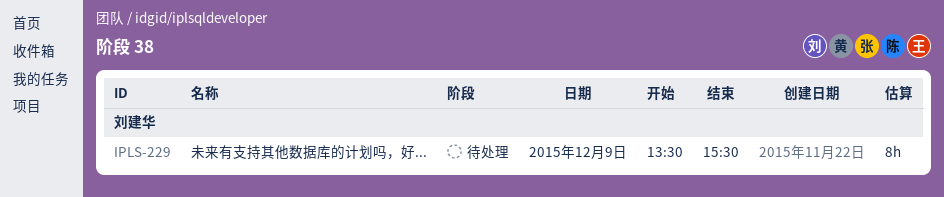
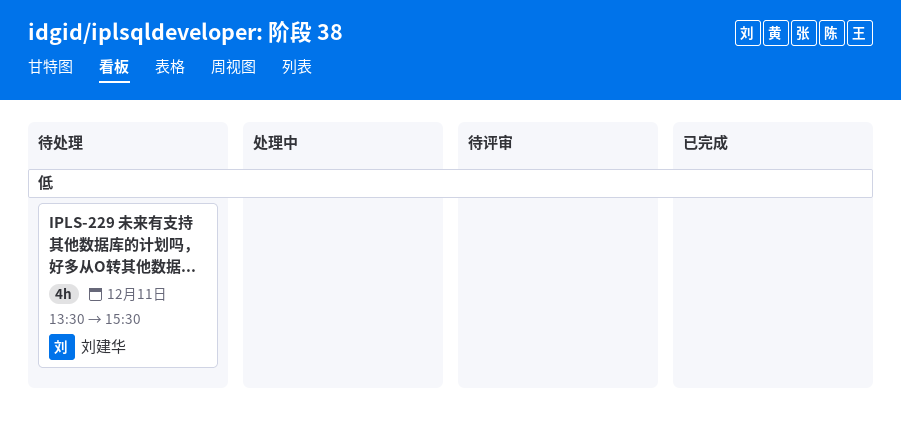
IPLS-229, estimate: 8h -> 4h
IPLS-229, day: Dec 9 -> Dec 11

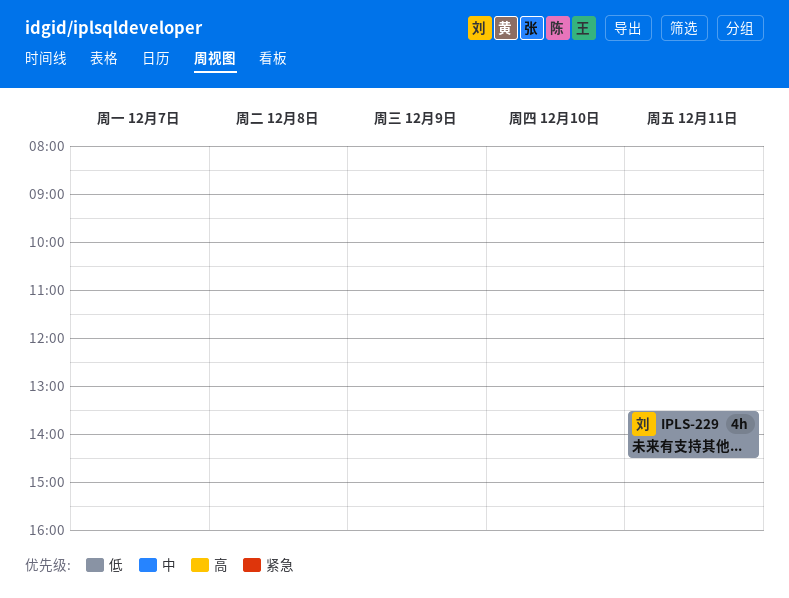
IPLS-229, ends: 15:30 -> 14:30

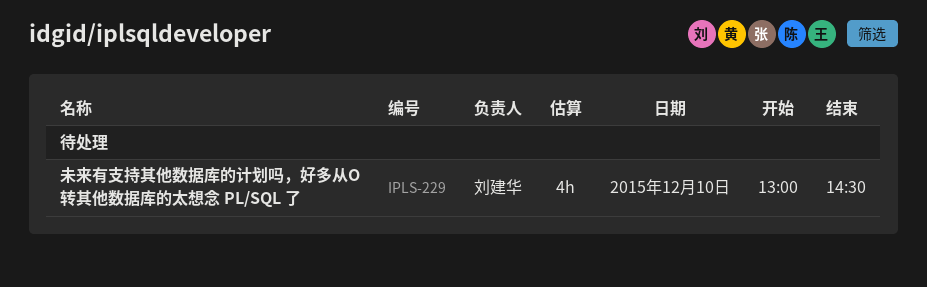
IPLS-229, day: Dec 11 -> Dec 10
IPLS-229, begins: 13:30 -> 13:00

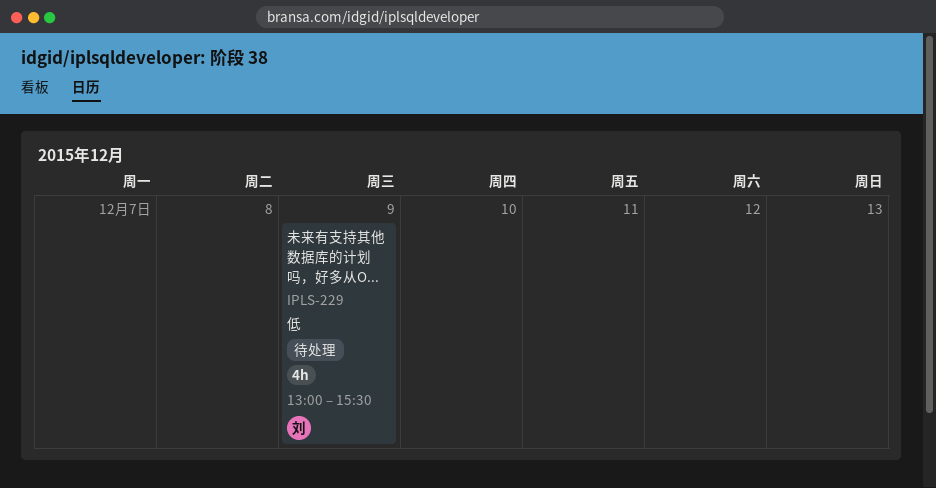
IPLS-229, day: Dec 10 -> Dec 9
IPLS-229, ends: 14:30 -> 15:30

